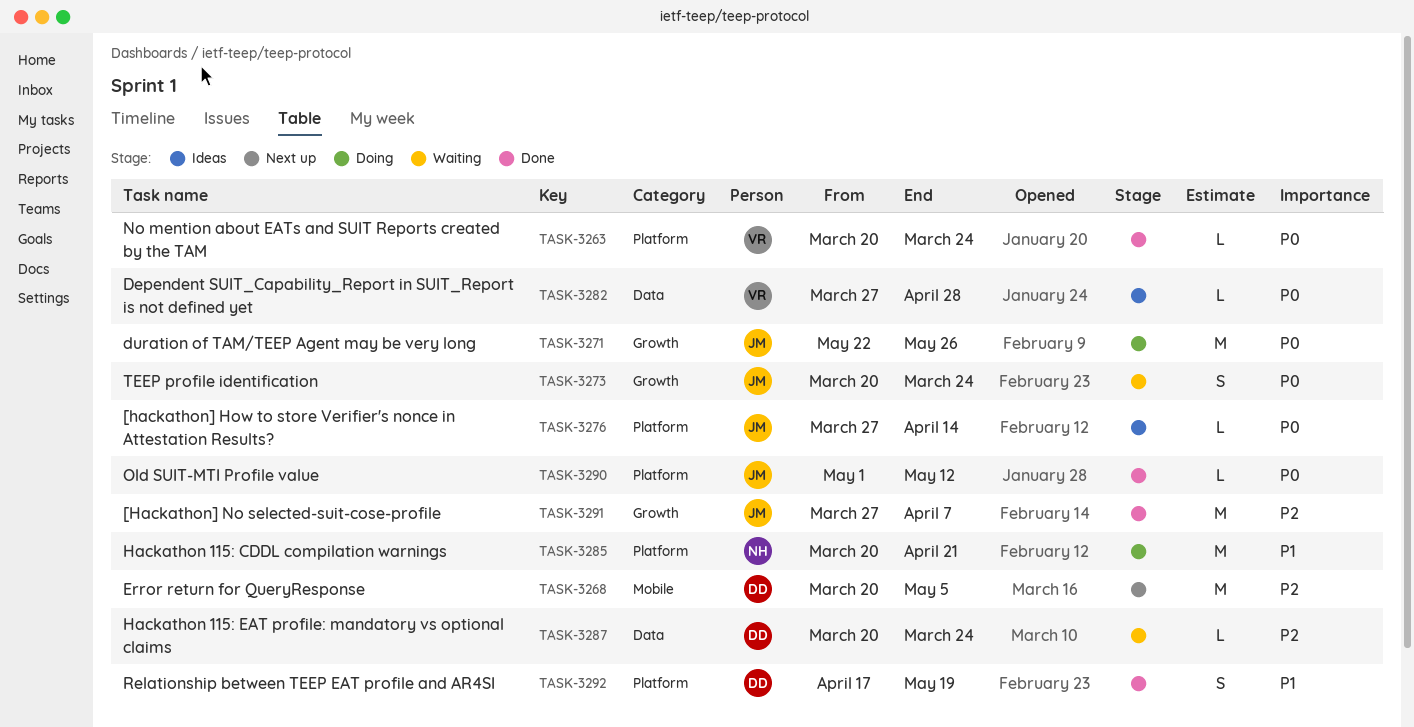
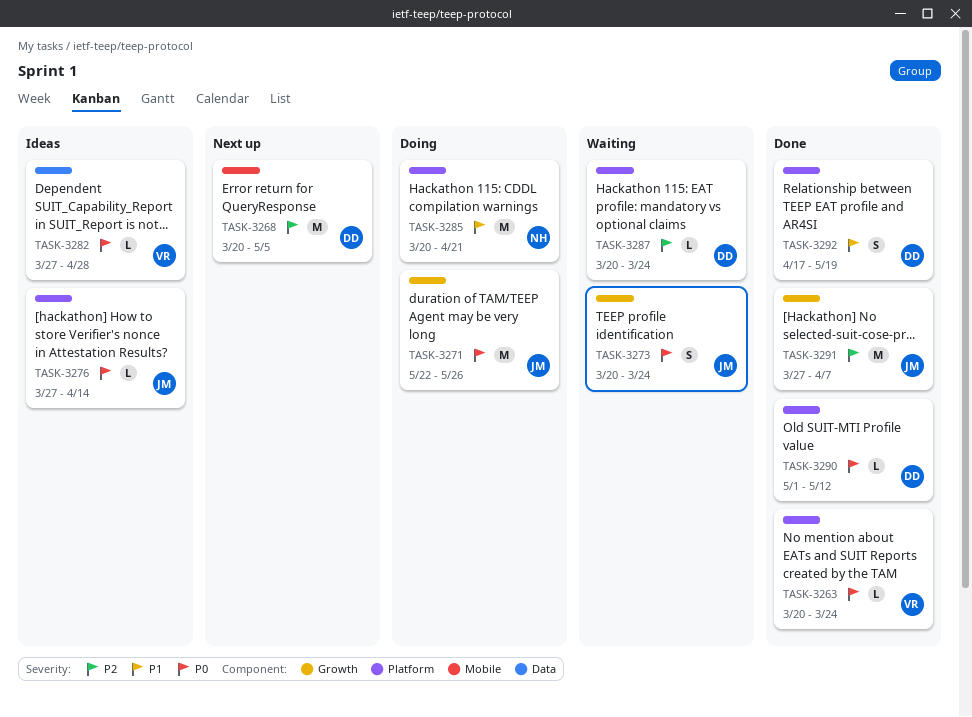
TASK-3287, label: Data -> Platform
TASK-3290, owner: JM -> DD

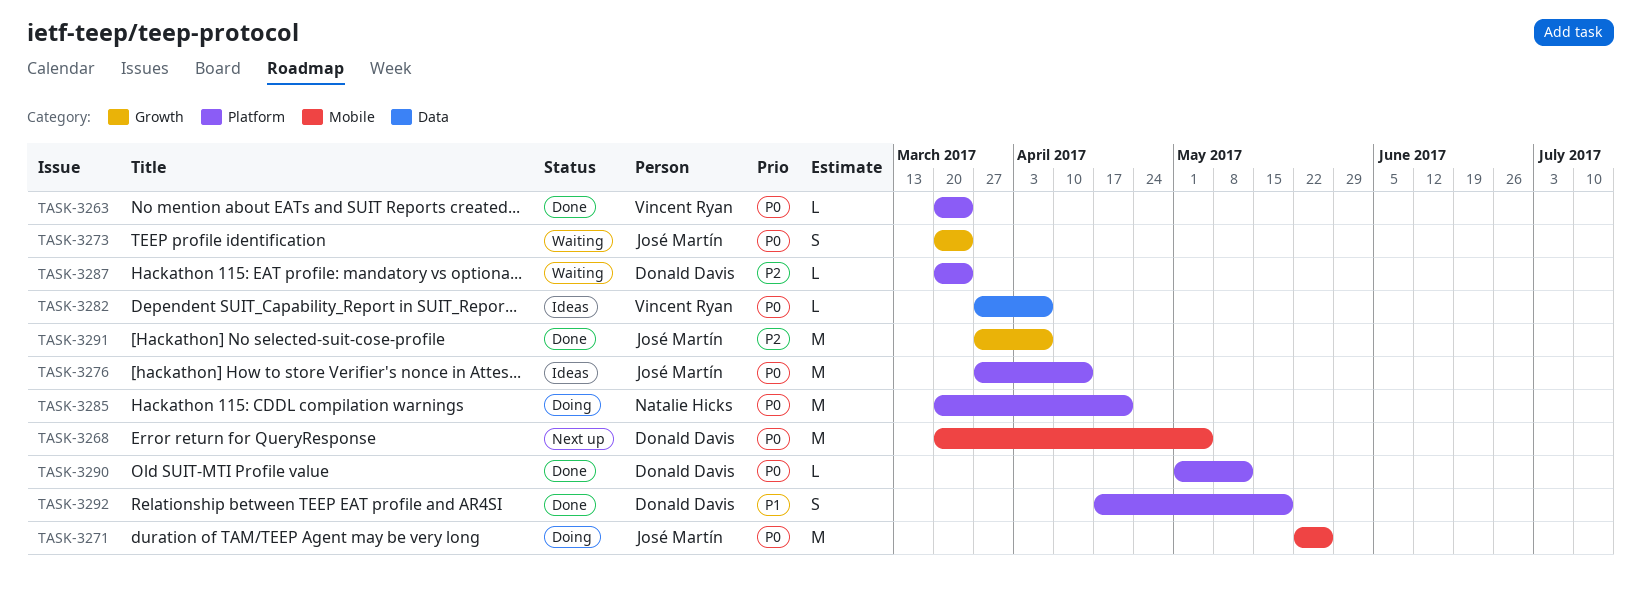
TASK-3268, priority: P2 -> P0
TASK-3271, label: Growth -> Mobile
TASK-3276, estimate: L -> M
TASK-3282, due: Apr 28 -> Apr 7
TASK-3285, priority: P1 -> P0

